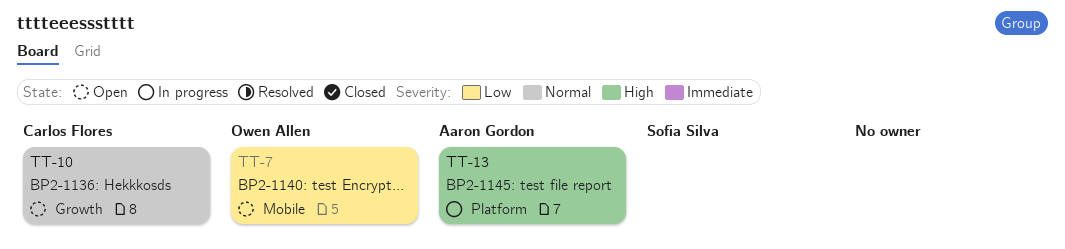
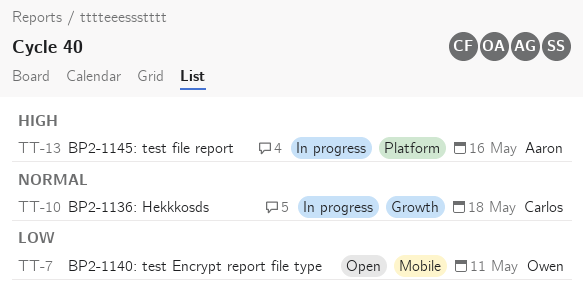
TT-10, status: Open -> In progress

